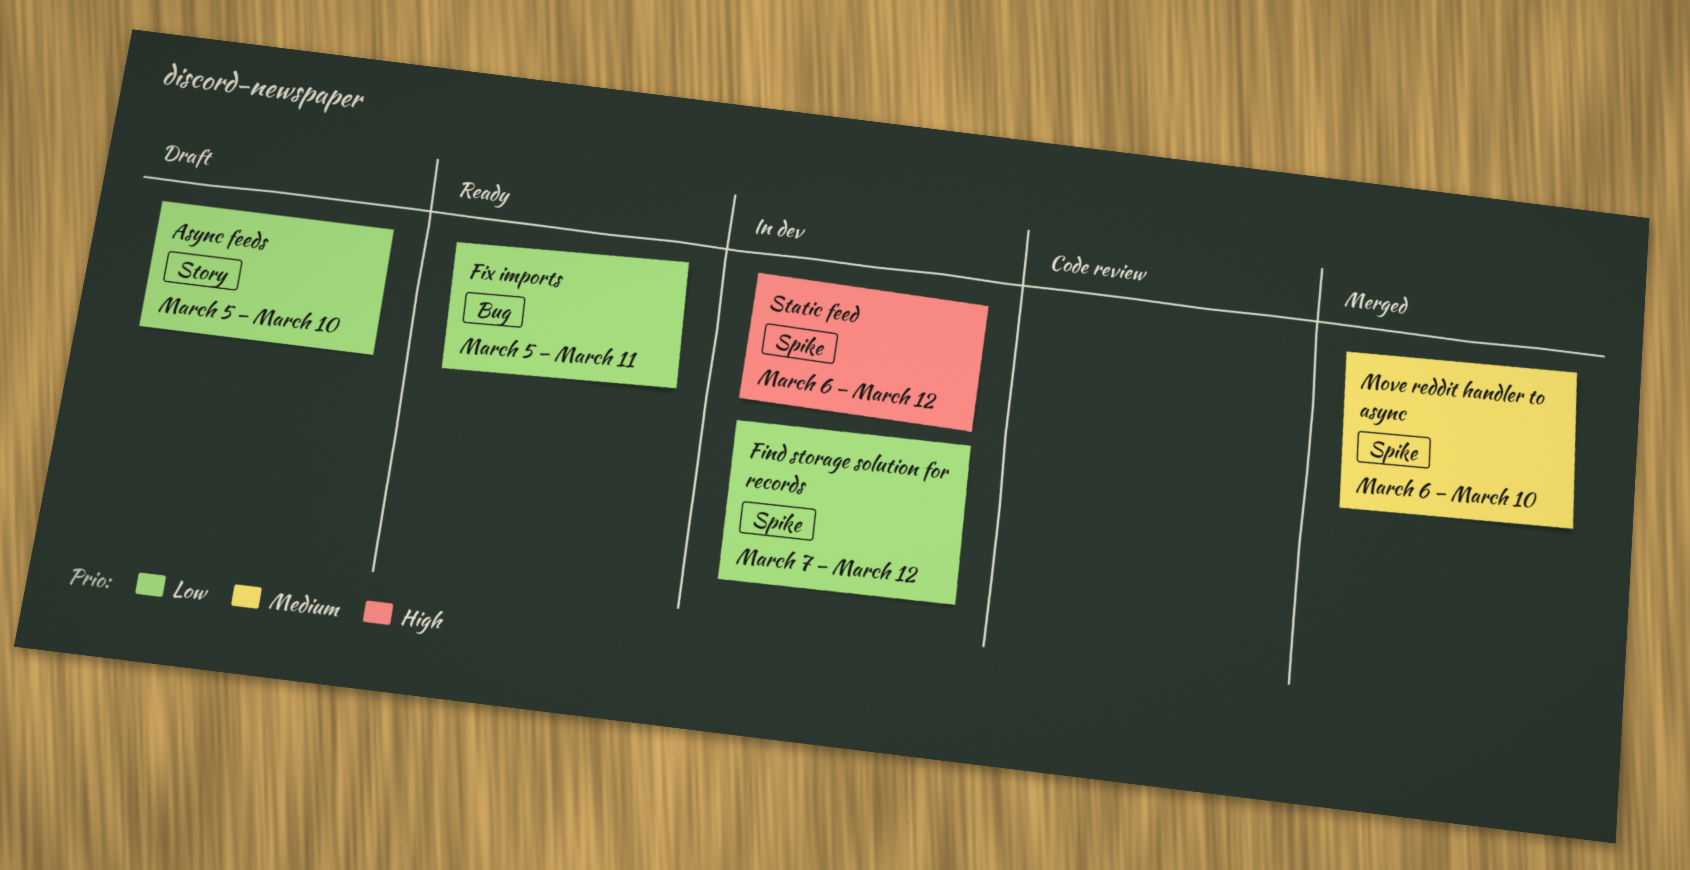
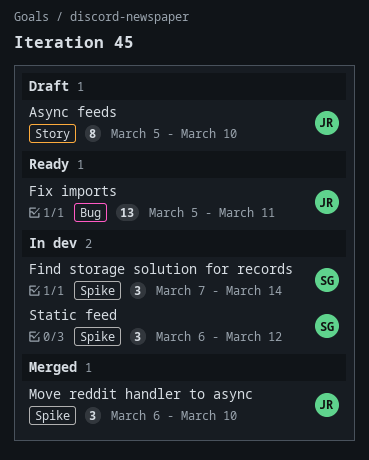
Find storage solution for records, due: Mar 12 -> Mar 14

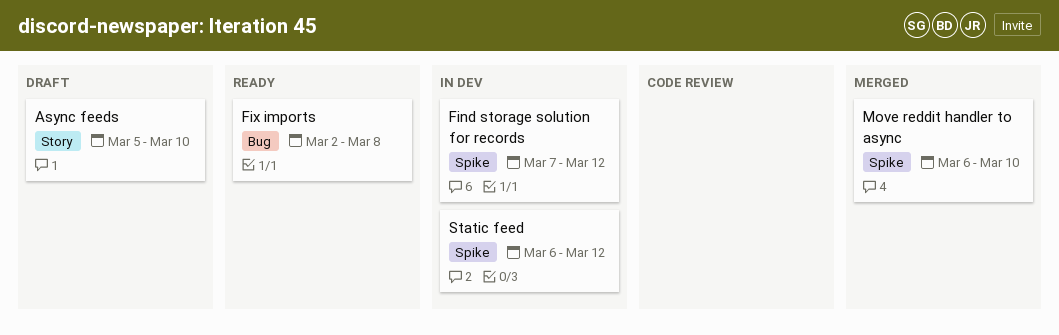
Find storage solution for records, due: Mar 14 -> Mar 12
Fix imports, start: Mar 5 -> Mar 2
Fix imports, due: Mar 11 -> Mar 8

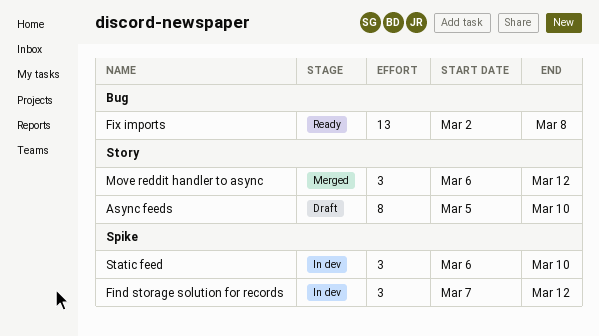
Move reddit handler to async, label: Spike -> Story
Move reddit handler to async, due: Mar 10 -> Mar 12
Static feed, due: Mar 12 -> Mar 10

